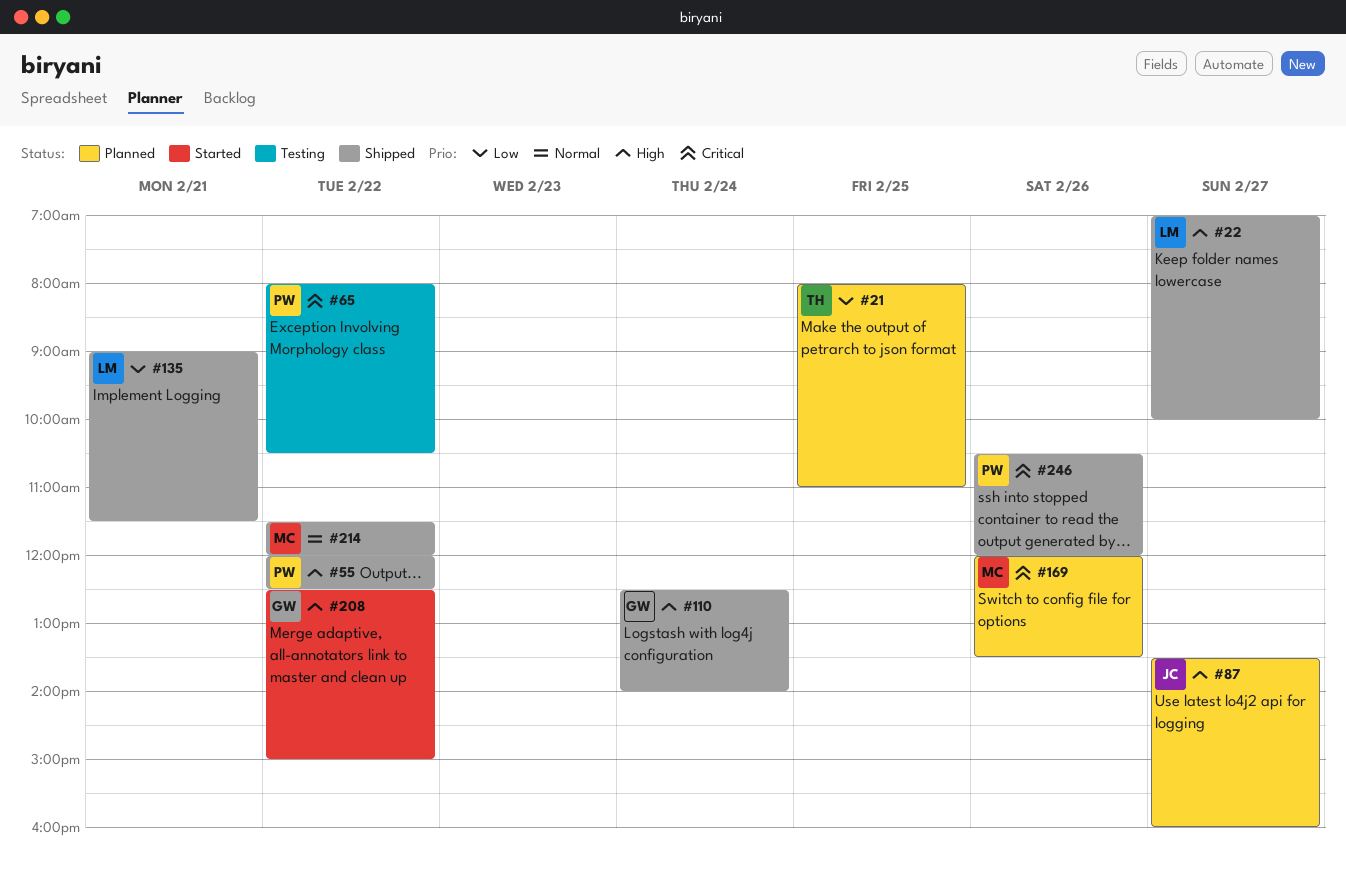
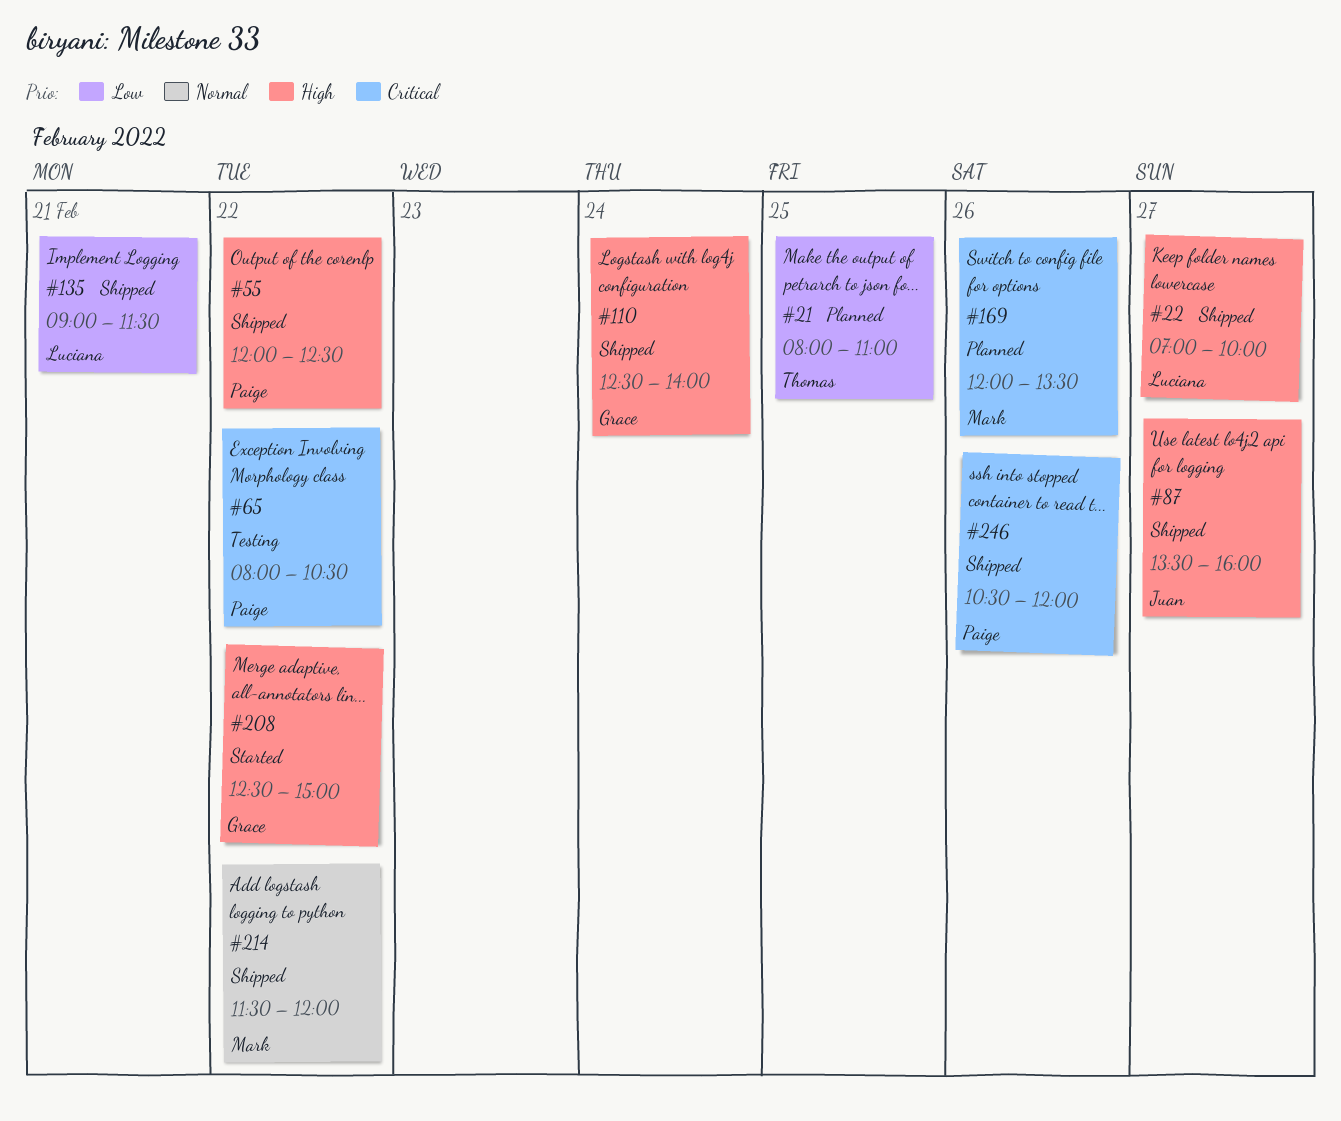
#87, status: Planned -> Shipped

